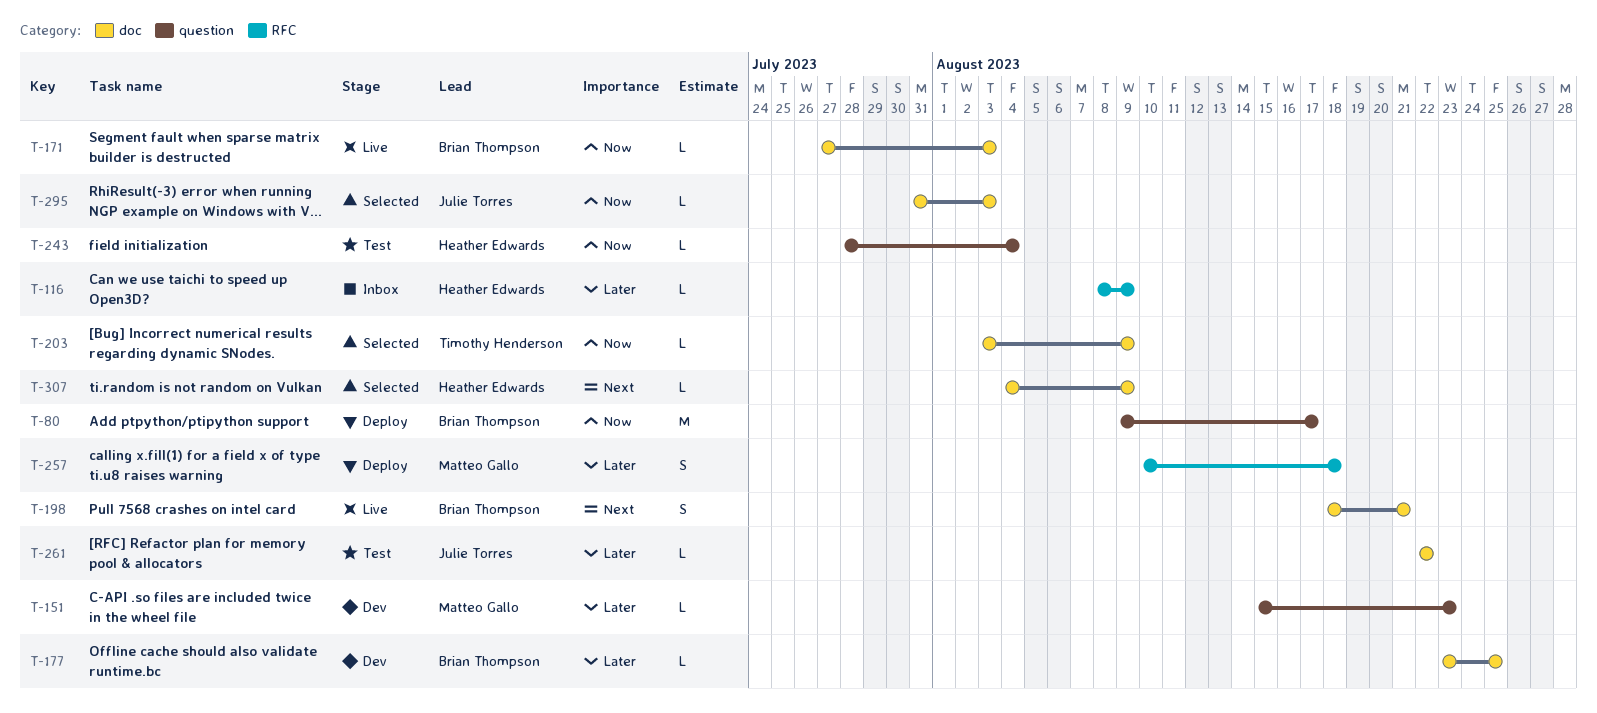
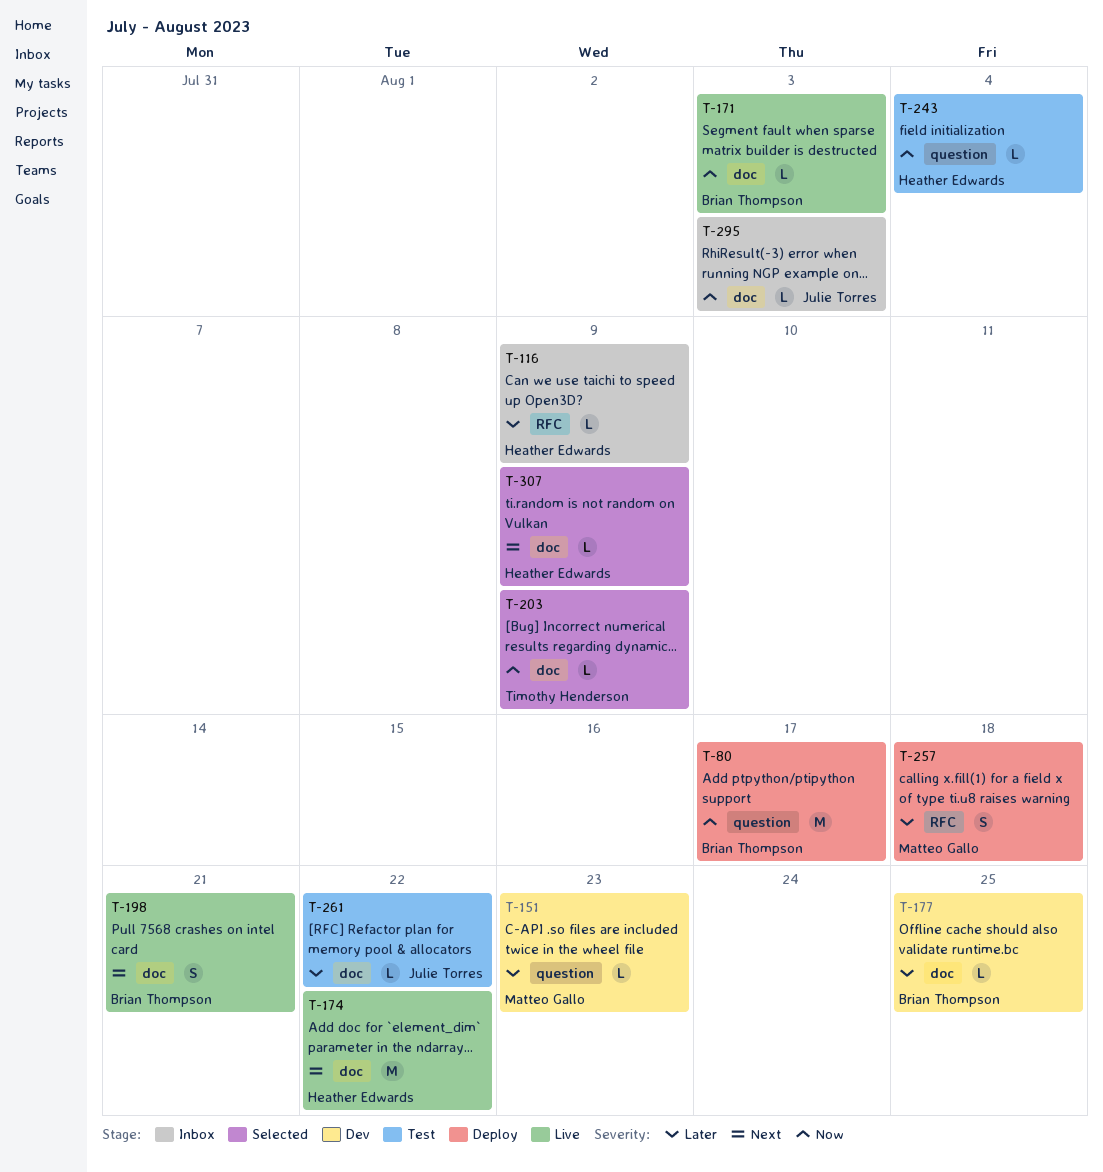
T-174: none -> present
T-295, status: Selected -> Inbox

